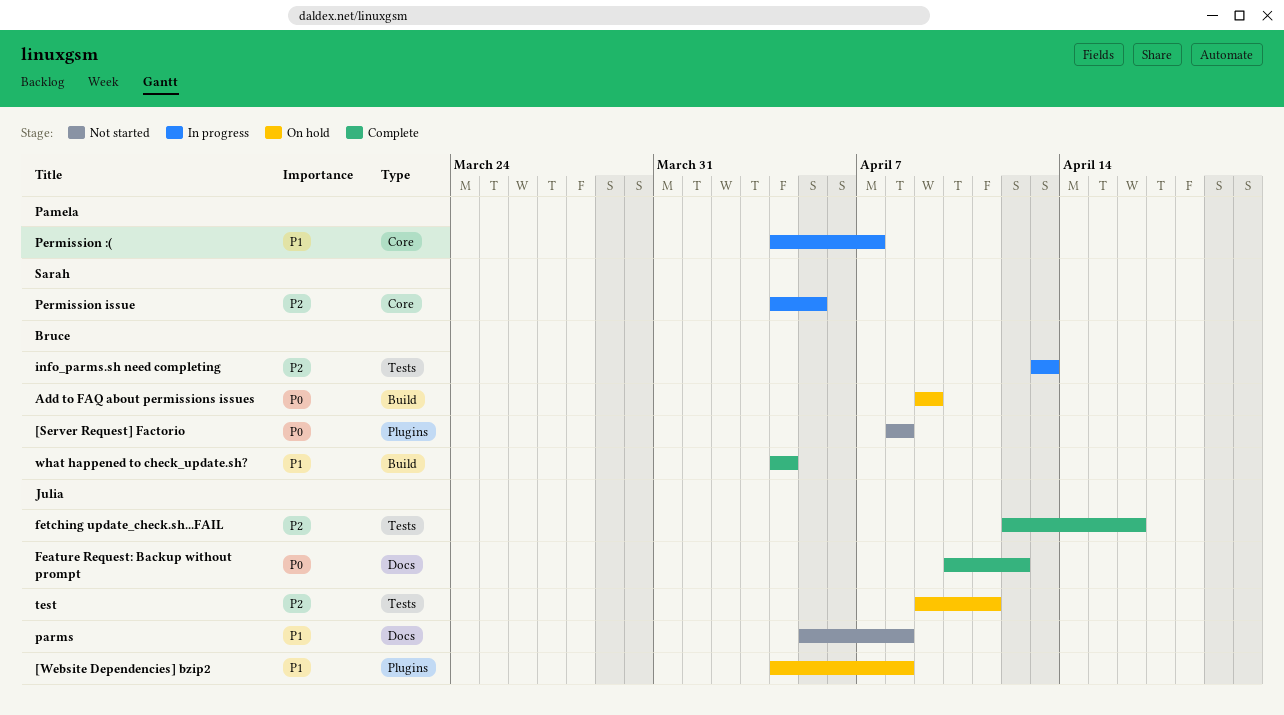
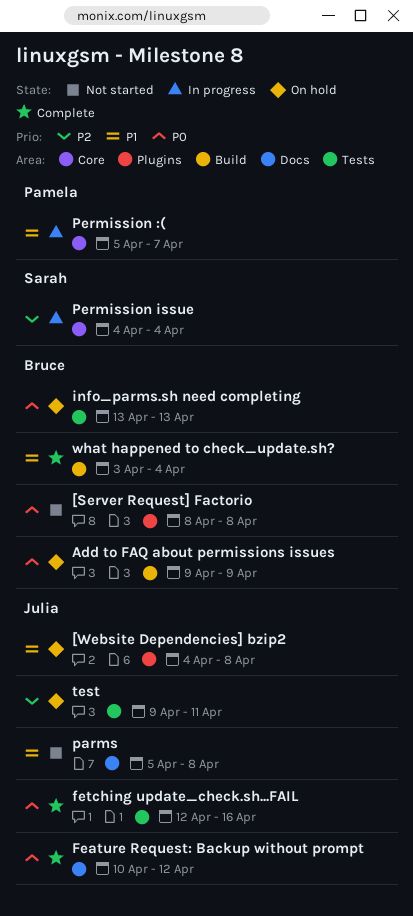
fetching update_check.sh...FAIL, priority: P2 -> P0
info_parms.sh need completing, status: In progress -> On hold
info_parms.sh need completing, priority: P2 -> P0
Permission :(, start: Apr 4 -> Apr 5
Permission issue, due: Apr 5 -> Apr 4
what happened to check_update.sh?, start: Apr 4 -> Apr 3

